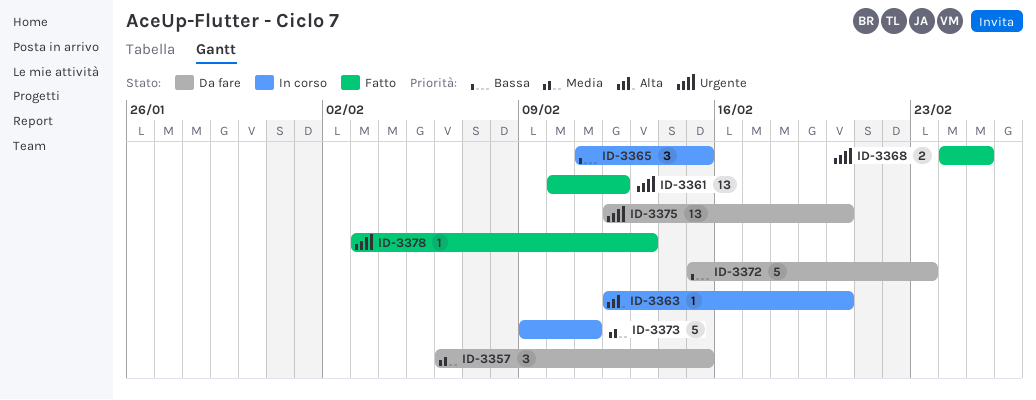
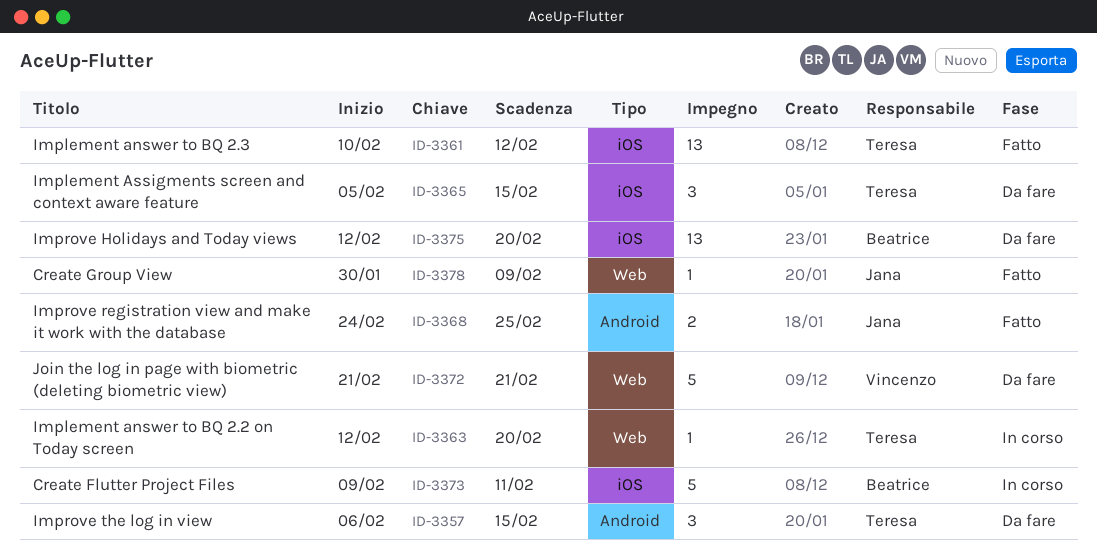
ID-3365, status: In corso -> Da fare
ID-3365, start: Feb 11 -> Feb 5
ID-3372, start: Feb 15 -> Feb 21
ID-3372, due: Feb 23 -> Feb 21
ID-3378, start: Feb 3 -> Jan 30
ID-3378, due: Feb 13 -> Feb 9

